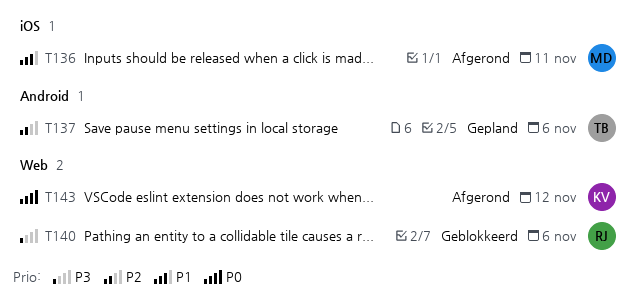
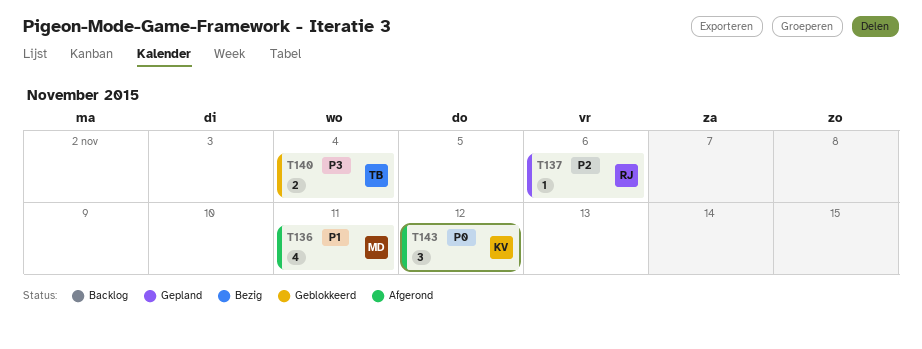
T137, owner: TB -> RJ
T140, owner: RJ -> TB
T140, due: Nov 6 -> Nov 4

